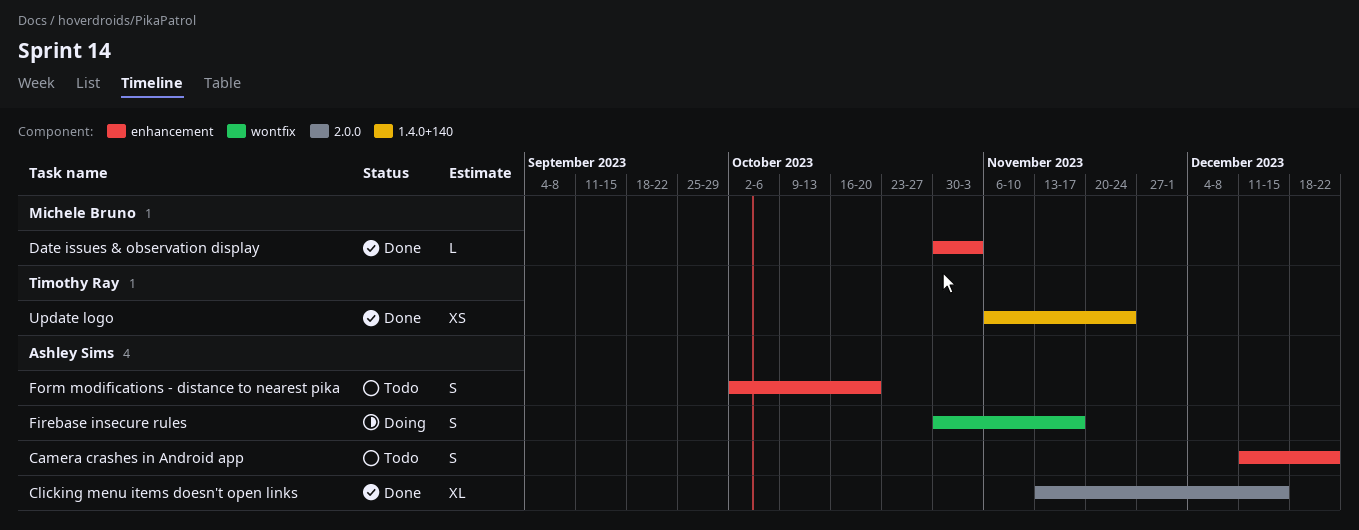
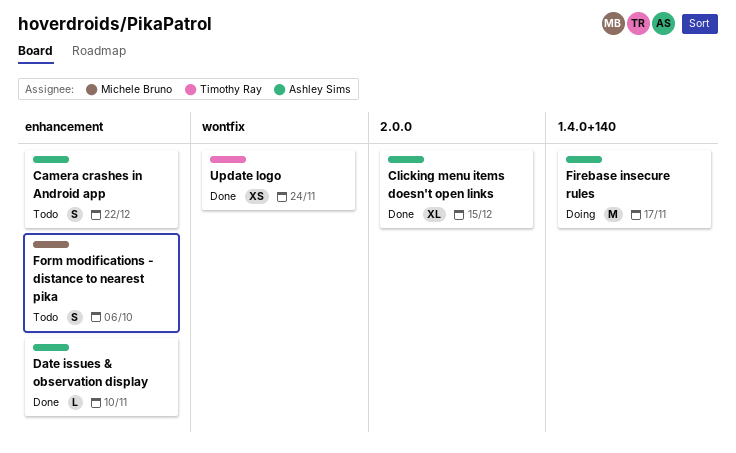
Date issues & observation display, owner: Michele Bruno -> Ashley Sims
Date issues & observation display, due: Nov 3 -> Nov 10
Firebase insecure rules, label: wontfix -> 1.4.0+140
Firebase insecure rules, estimate: S -> M
Form modifications - distance to nearest pika, owner: Ashley Sims -> Michele Bruno
Form modifications - distance to nearest pika, due: Oct 20 -> Oct 6
Update logo, label: 1.4.0+140 -> wontfix

